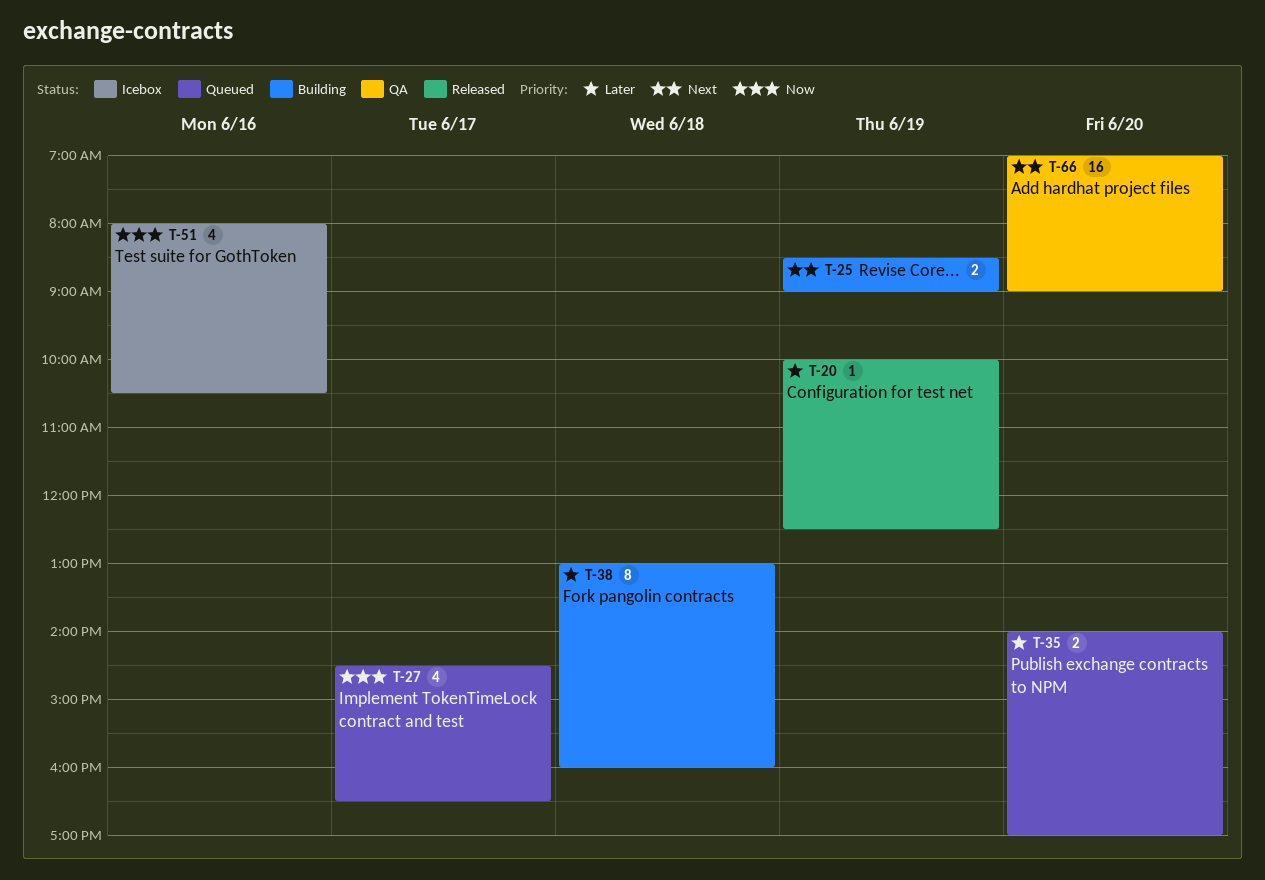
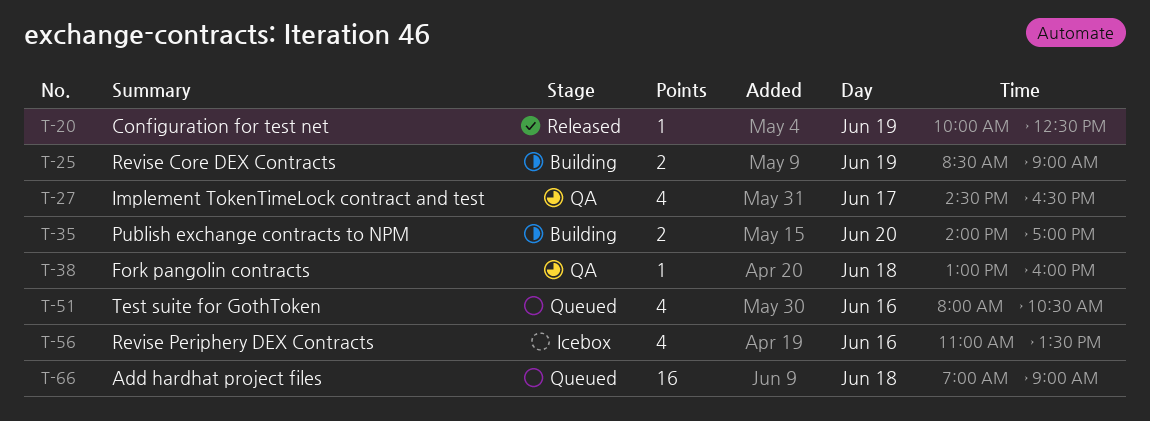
T-27, status: Queued -> QA
T-35, status: Queued -> Building
T-38, status: Building -> QA
T-38, estimate: 8 -> 1
T-51, status: Icebox -> Queued
T-56: none -> present
T-66, status: QA -> Queued
T-66, day: Jun 20 -> Jun 18

